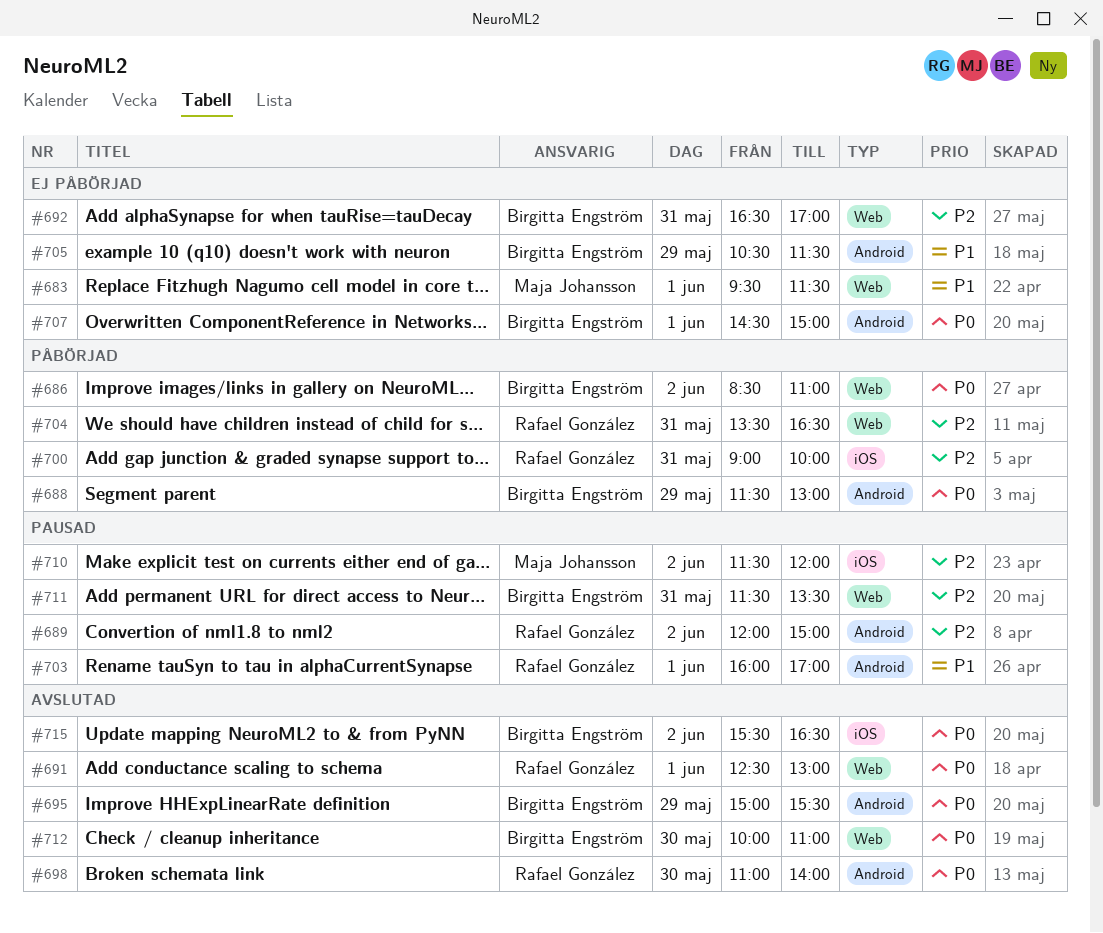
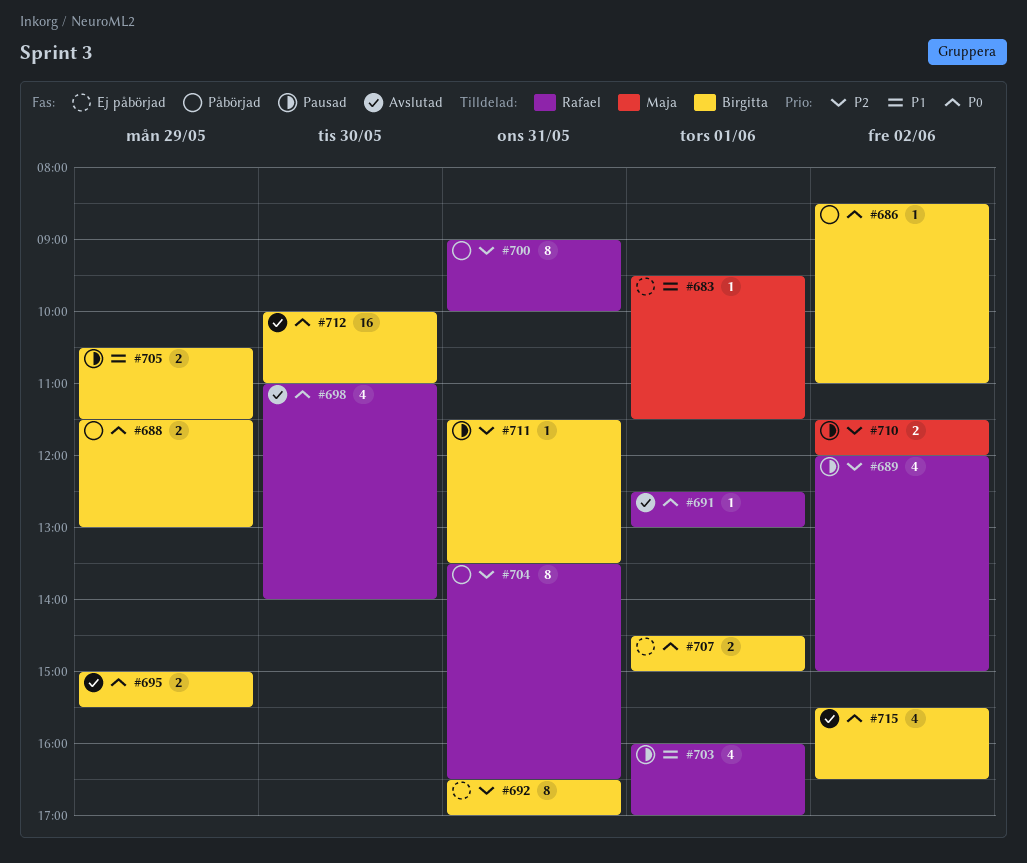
#705, status: Ej påbörjad -> Pausad

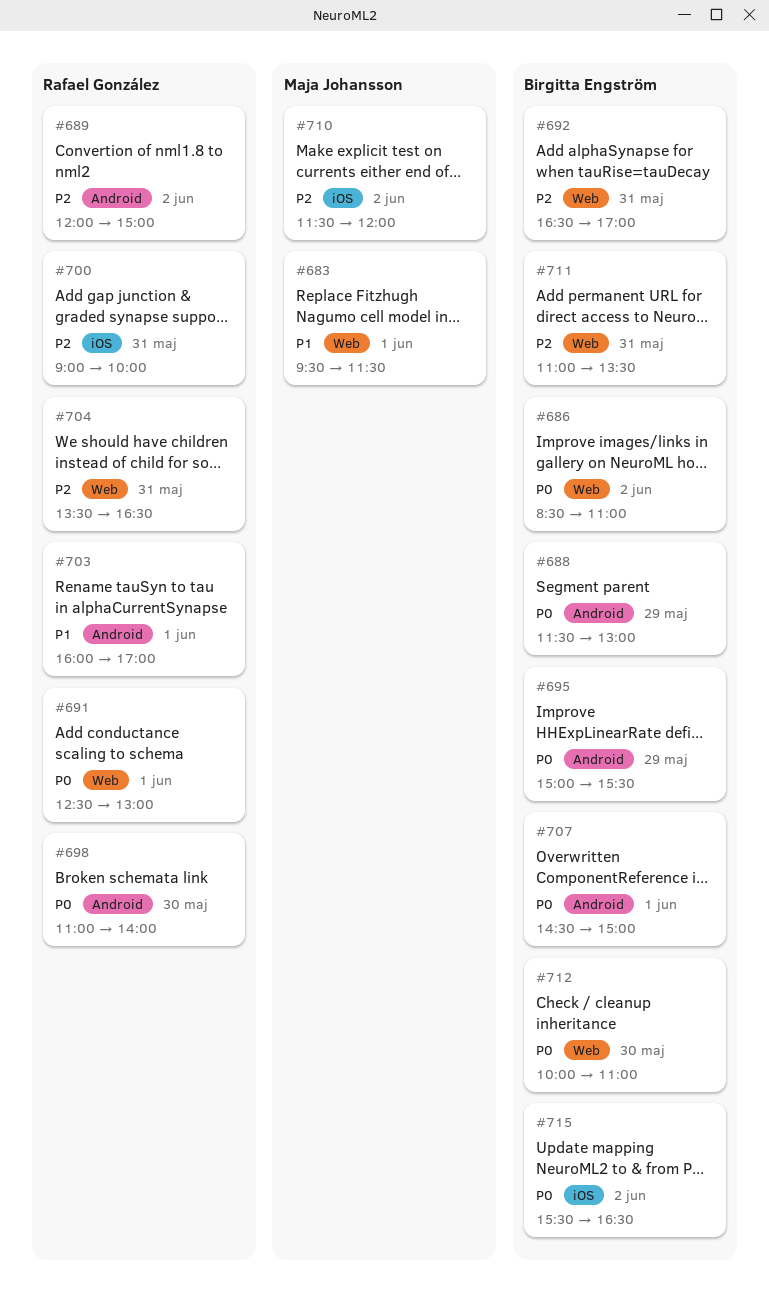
#705: present -> none
#711, begins: 11:30 -> 11:00

